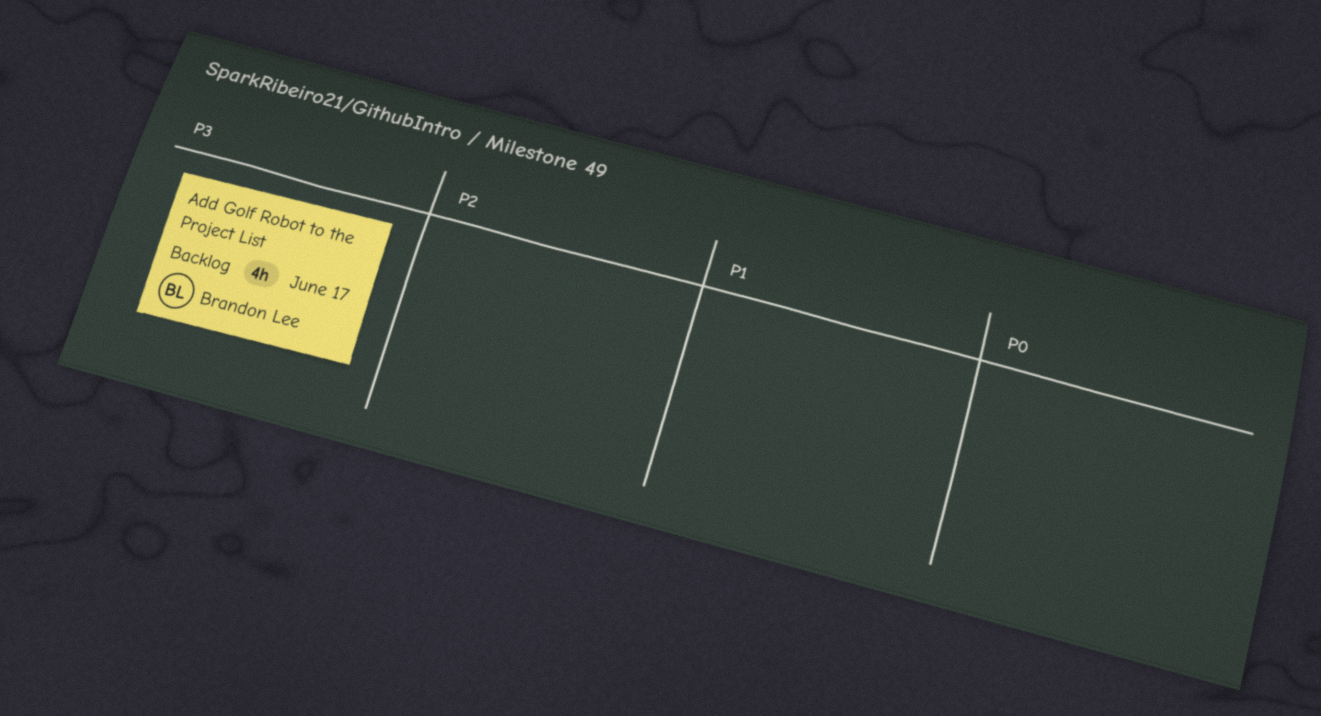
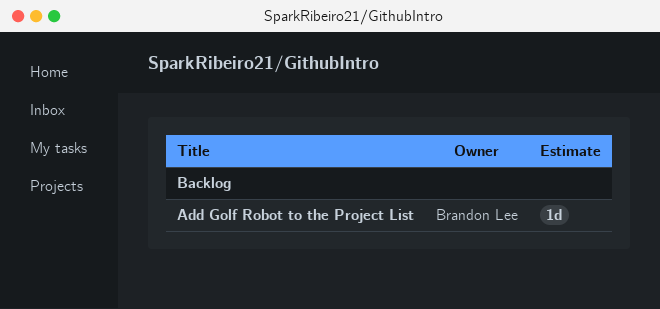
Add Golf Robot to the Project List, estimate: 4h -> 1d

